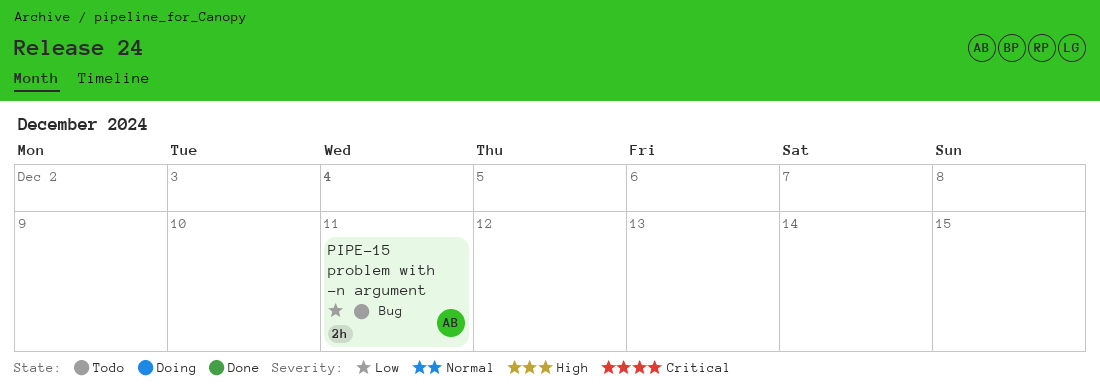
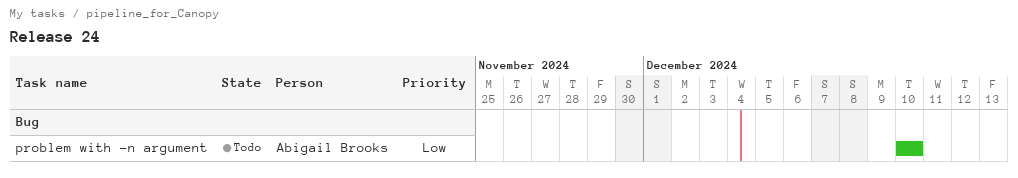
problem with -n argument, due: Dec 11 -> Dec 10

